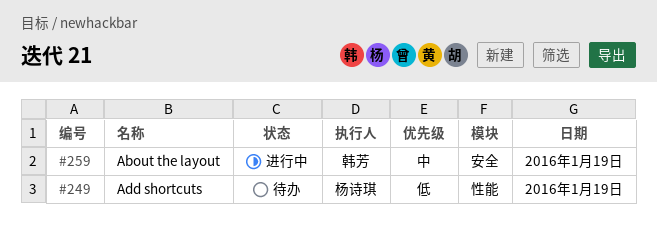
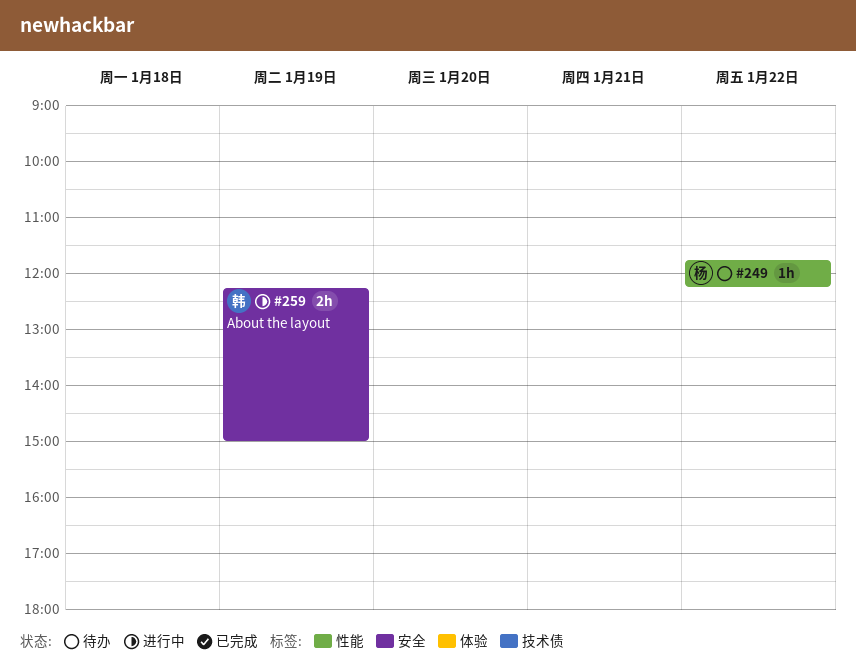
#249, day: Jan 19 -> Jan 22

